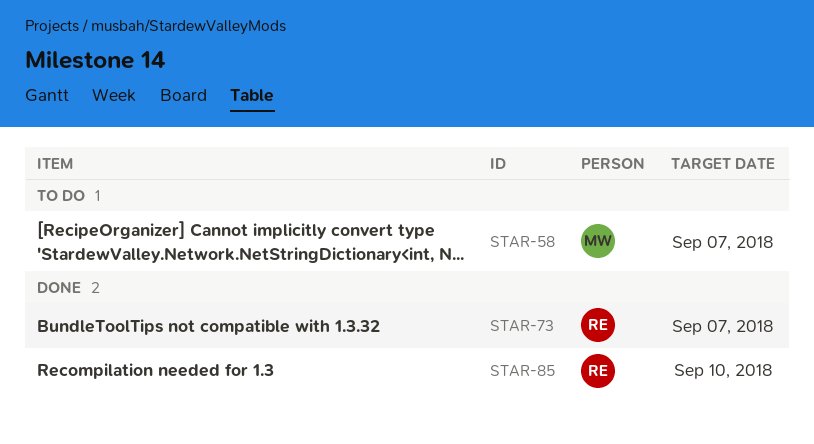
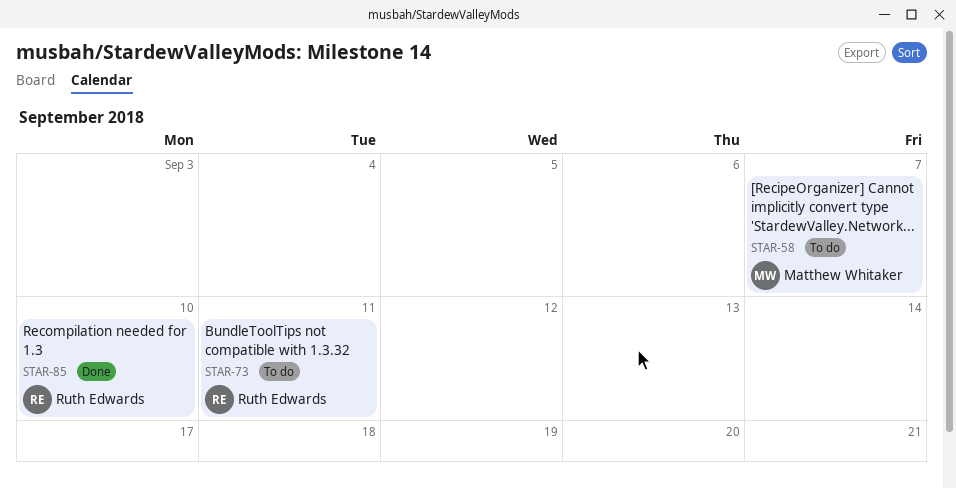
STAR-73, status: Done -> To do
STAR-73, due: Sep 7 -> Sep 11

